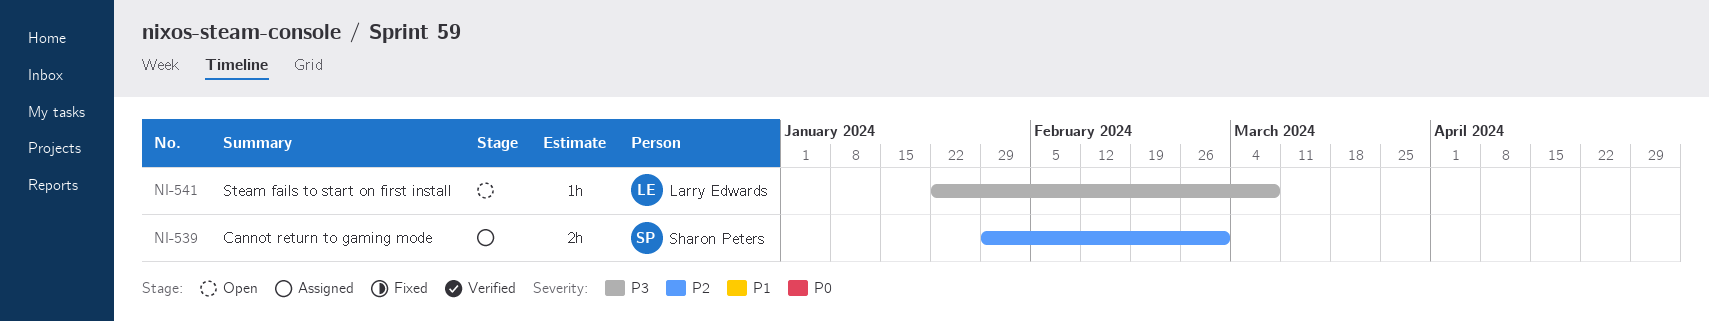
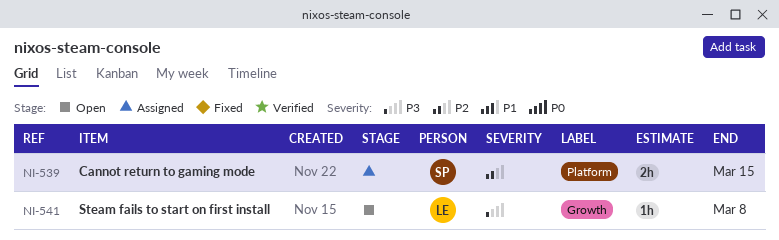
NI-539, due: Mar 1 -> Mar 15

